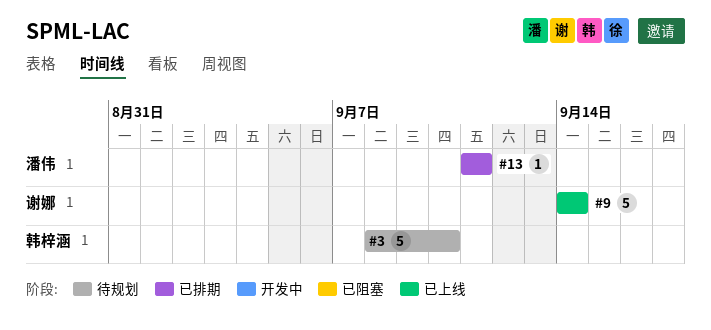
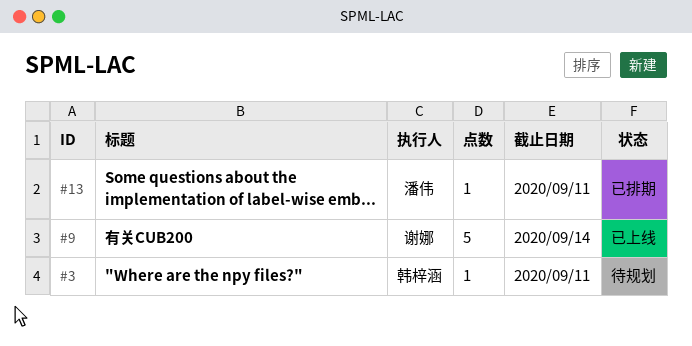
#3, estimate: 5 -> 1
#3, due: Sep 10 -> Sep 11

